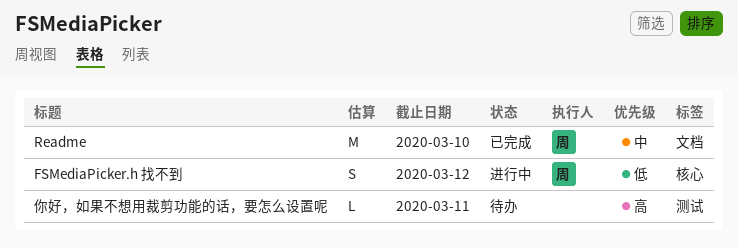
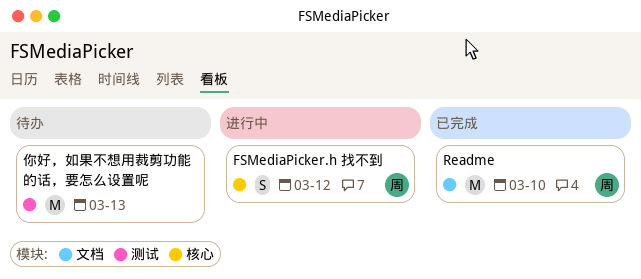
你好，如果不想用裁剪功能的话，要怎么设置呢, estimate: L -> M
你好，如果不想用裁剪功能的话，要怎么设置呢, due: Mar 11 -> Mar 13

